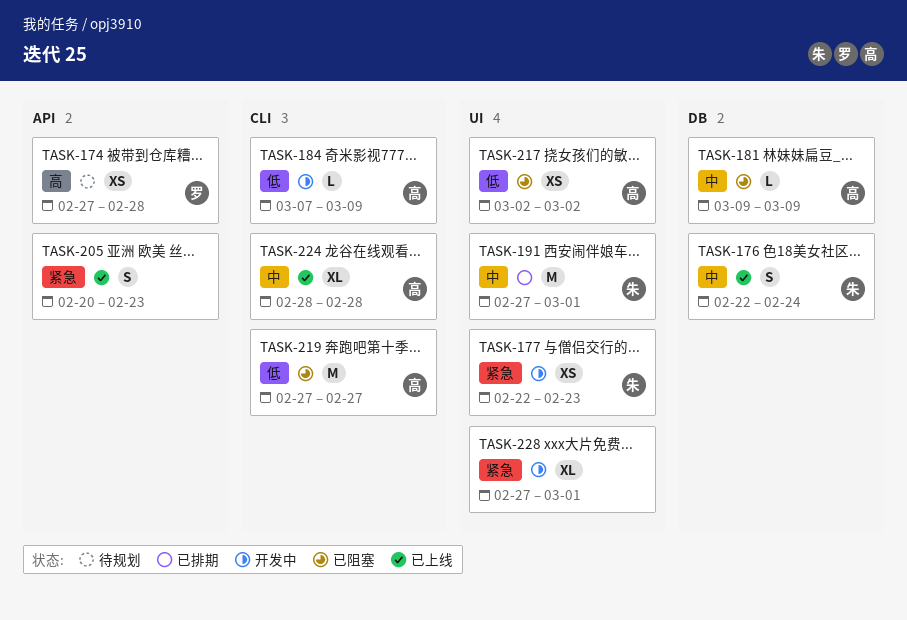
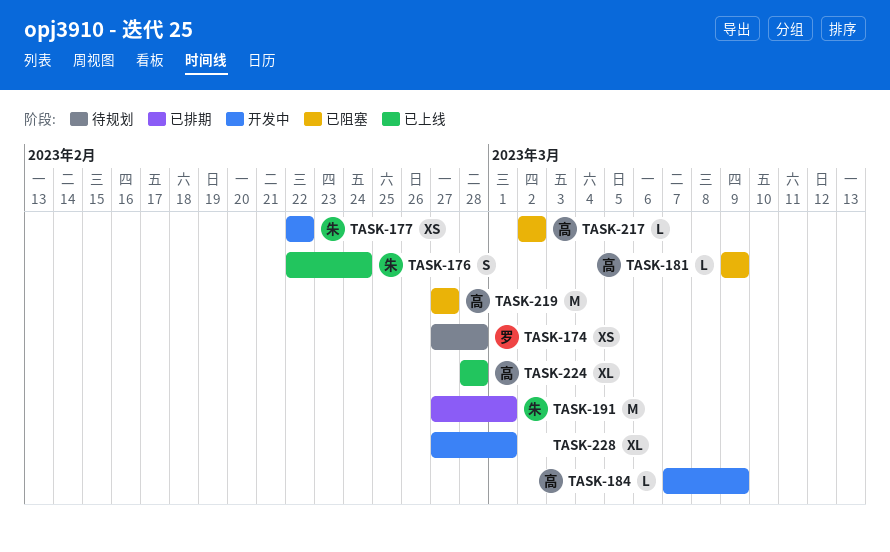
TASK-177, due: Feb 23 -> Feb 22
TASK-205: present -> none
TASK-217, estimate: XS -> L

